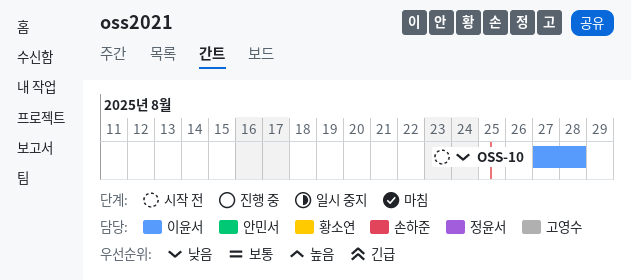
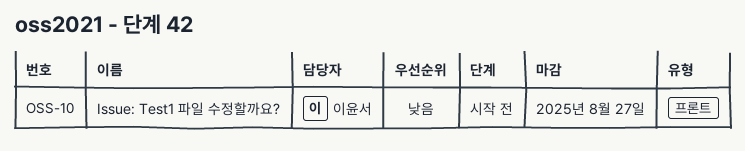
OSS-10, due: Aug 28 -> Aug 27

